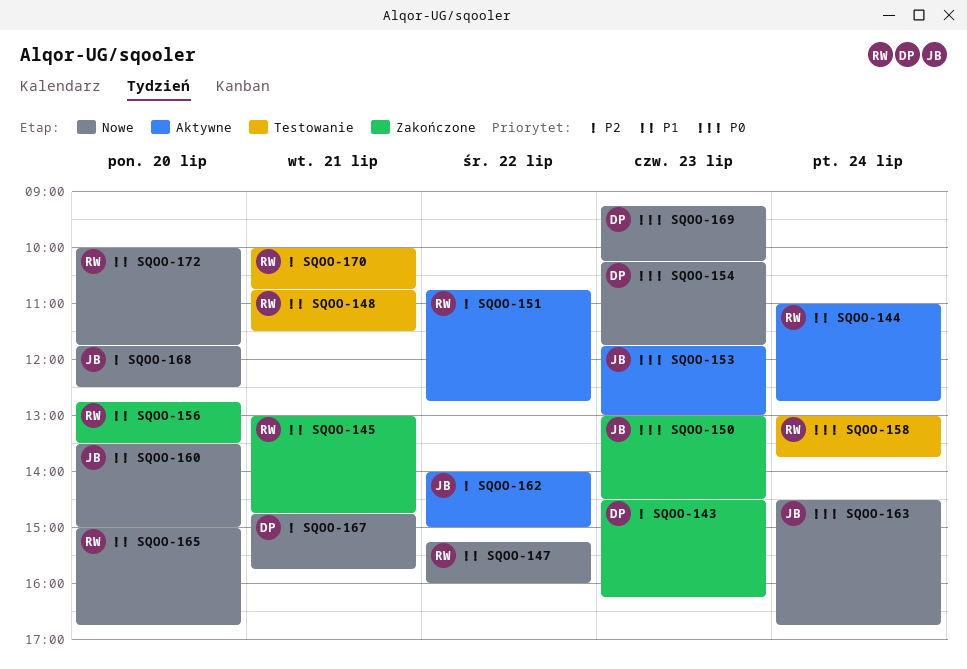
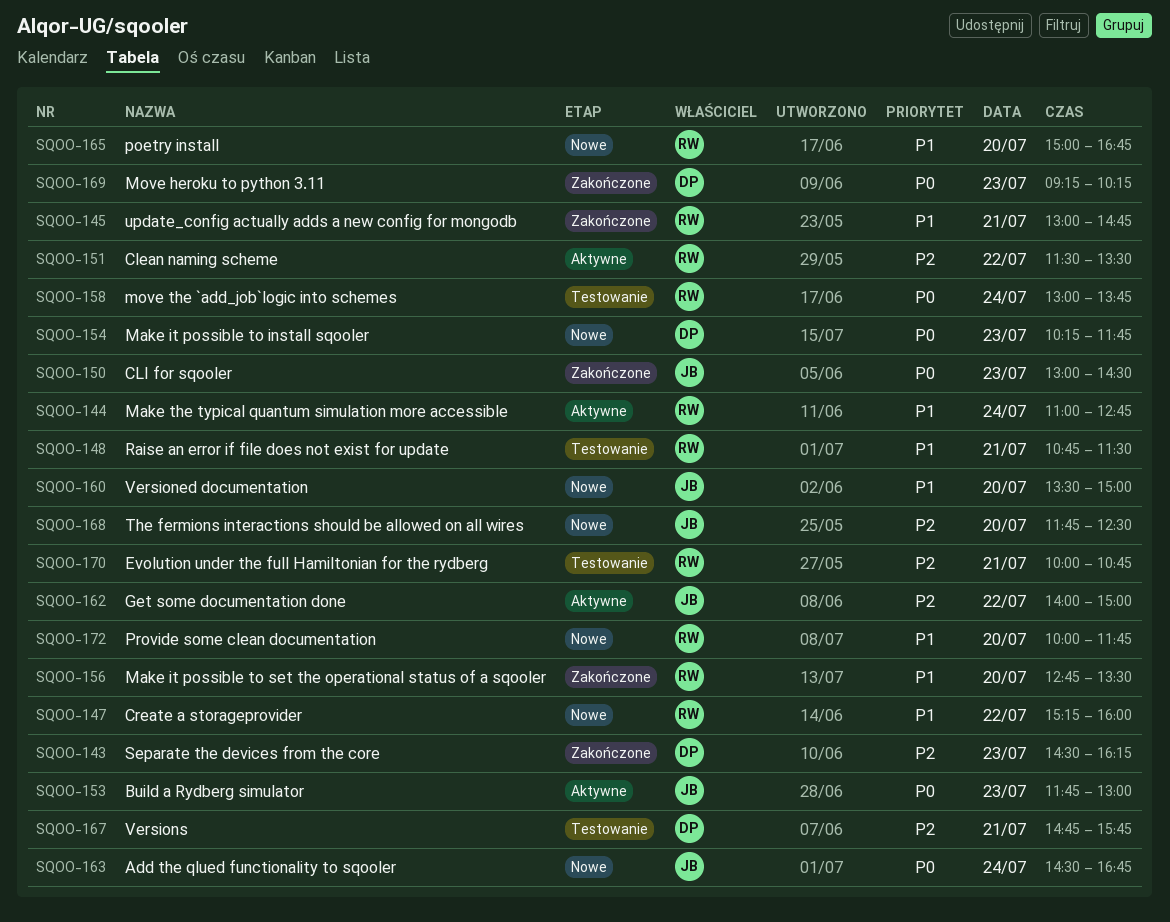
SQOO-151, begins: 10:45 -> 11:30
SQOO-151, ends: 12:45 -> 13:30
SQOO-167, status: Nowe -> Testowanie
SQOO-169, status: Nowe -> Zakończone

